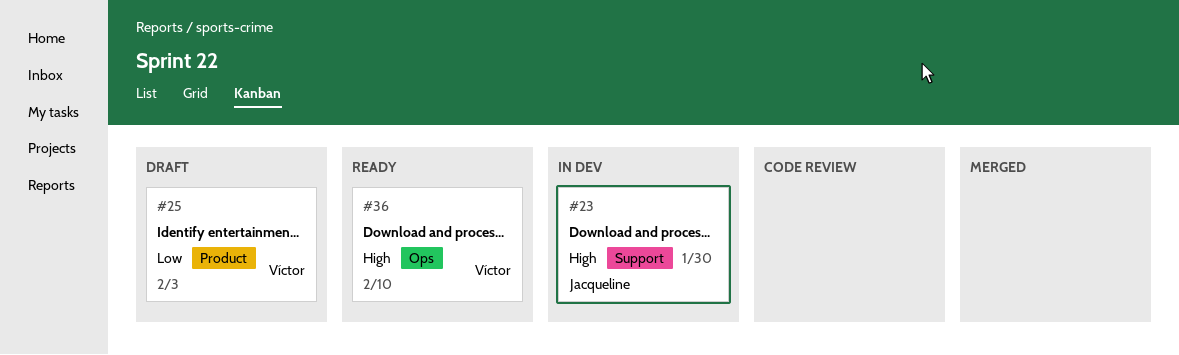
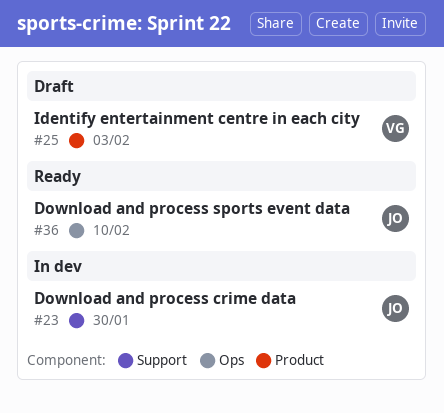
#36, owner: Víctor -> Jacqueline

